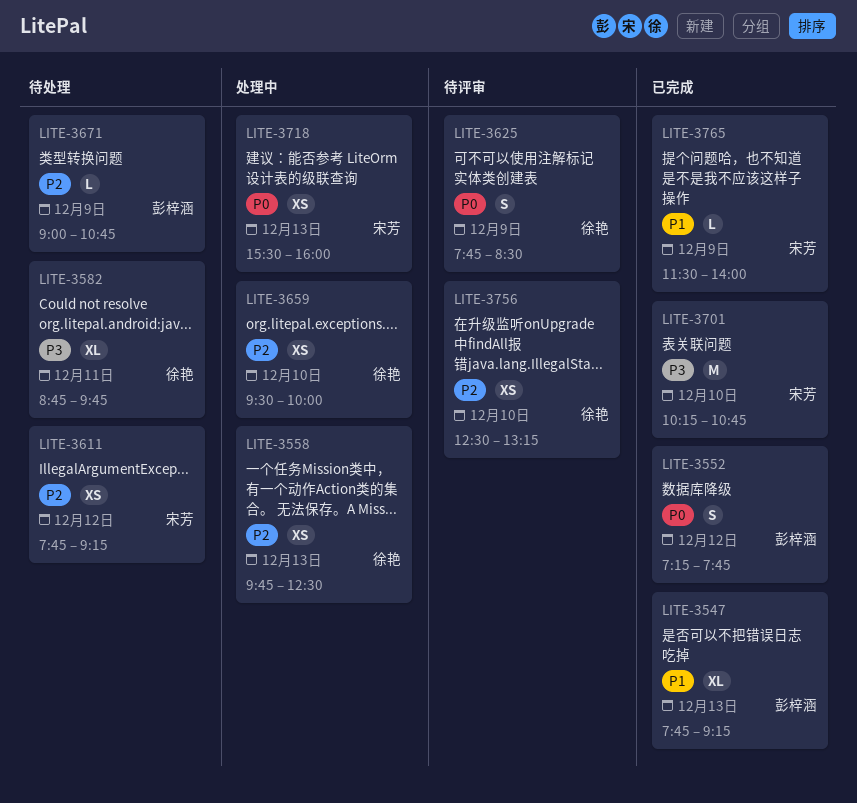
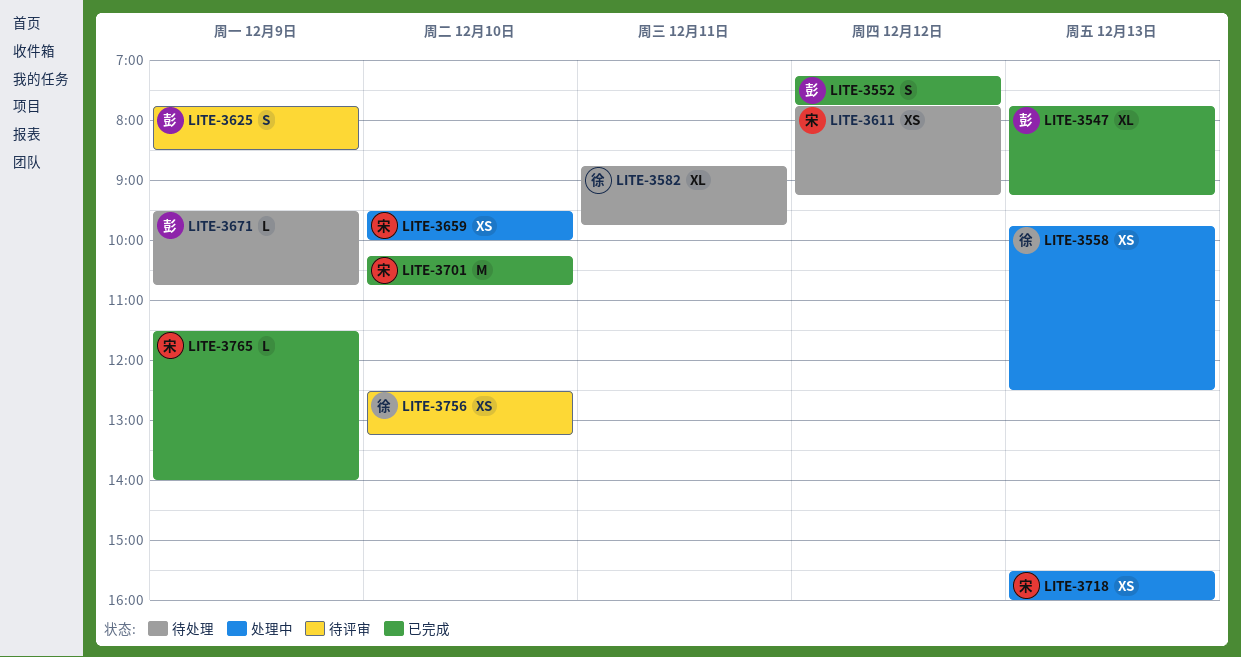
LITE-3625, owner: 徐艳 -> 彭梓涵
LITE-3659, owner: 徐艳 -> 宋芳
LITE-3671, begins: 09:00 -> 09:30

